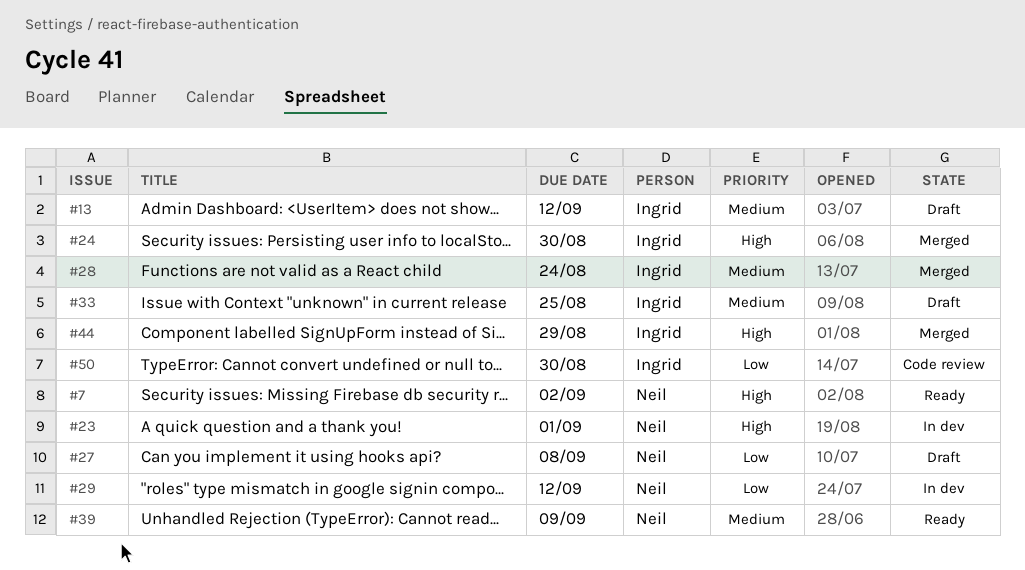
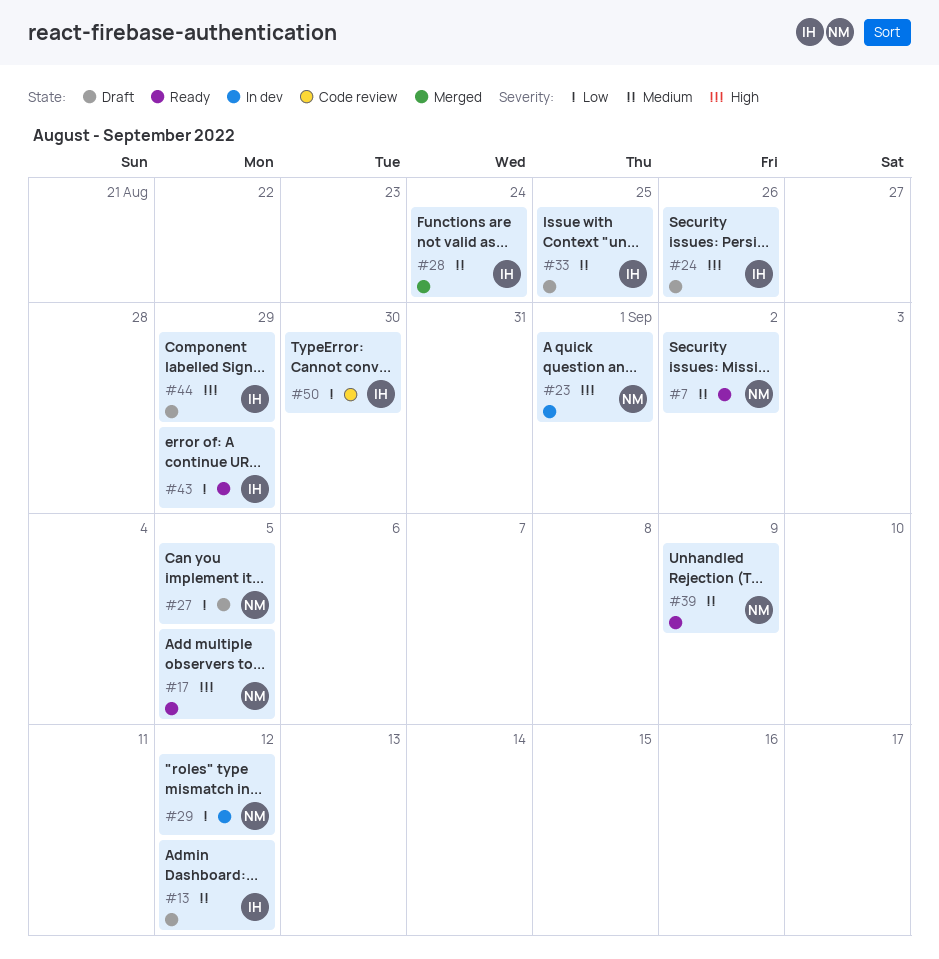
#7, priority: High -> Medium
#17: none -> present
#24, status: Merged -> Draft
#24, due: Aug 30 -> Aug 26
#27, due: Sep 8 -> Sep 5
#43: none -> present
#44, status: Merged -> Draft

